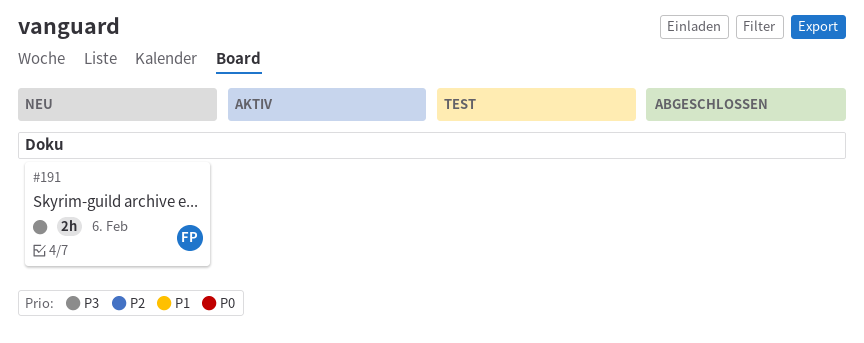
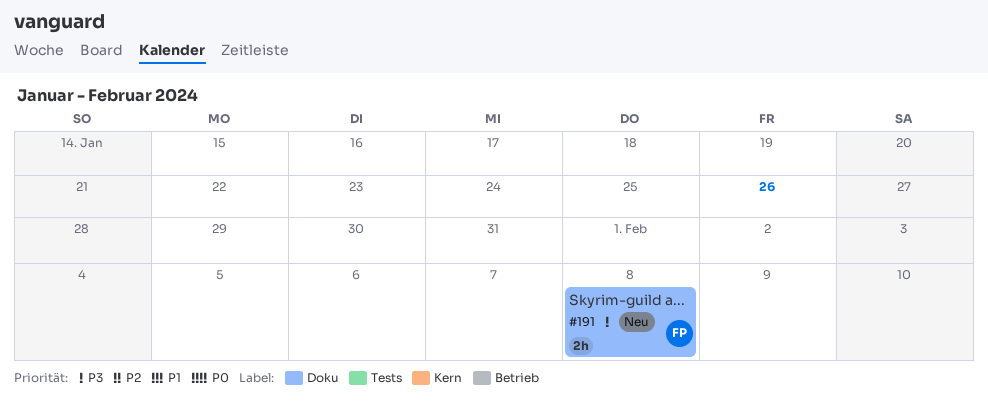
#191, due: Feb 6 -> Feb 8

